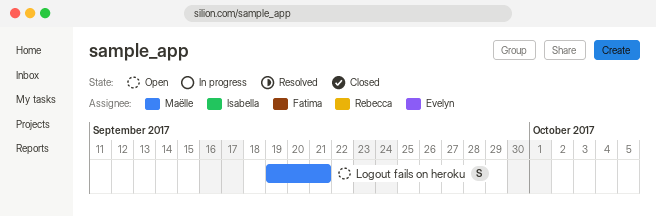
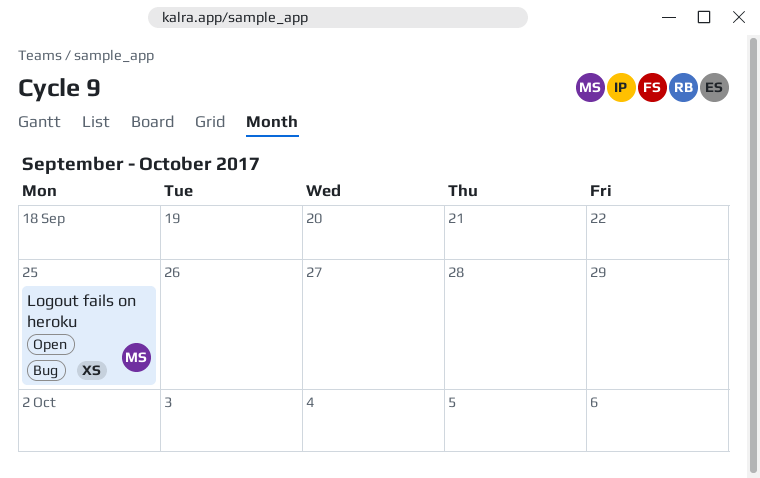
Logout fails on heroku, estimate: S -> XS
Logout fails on heroku, due: Sep 21 -> Sep 25

